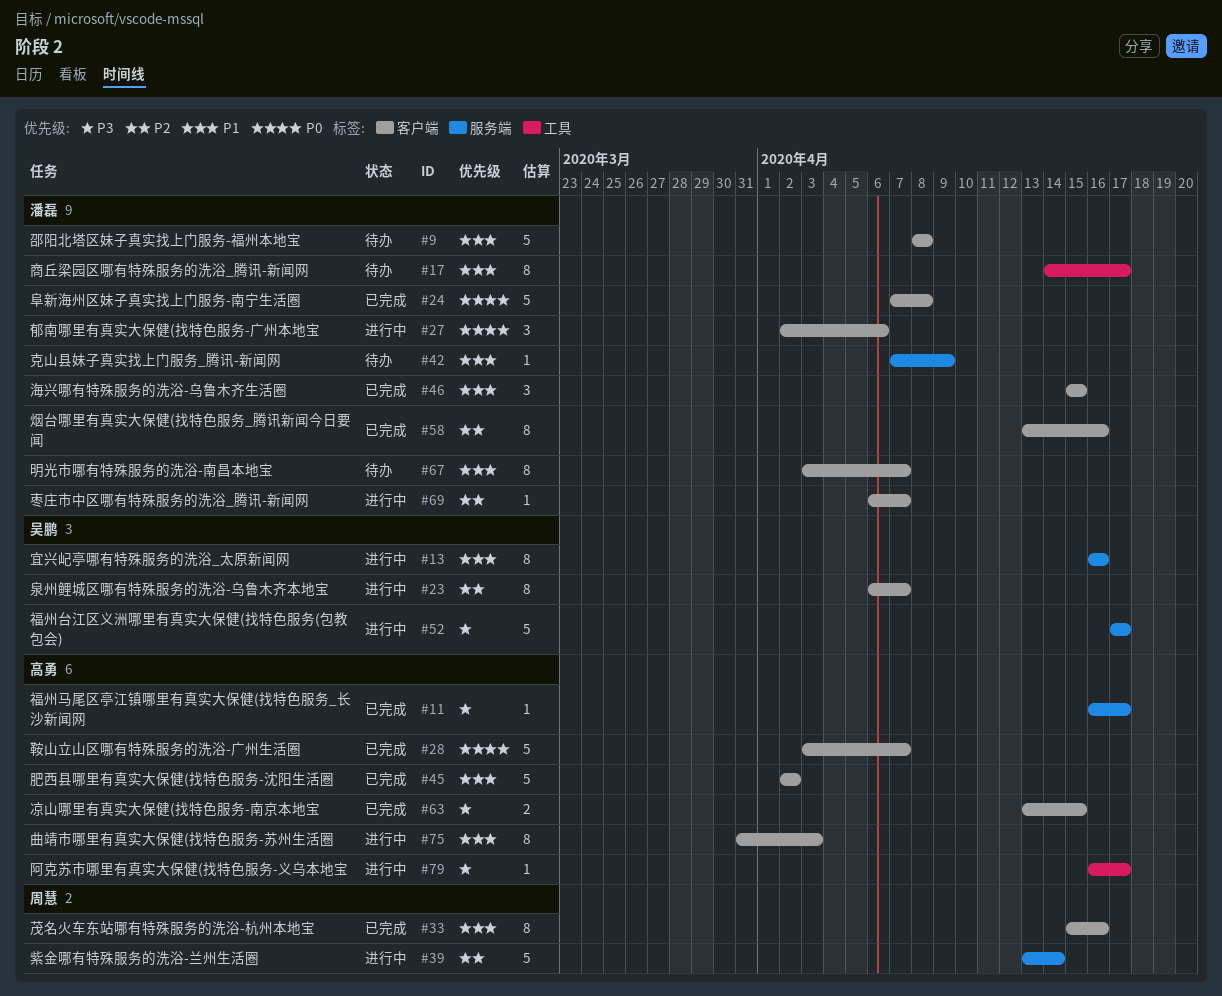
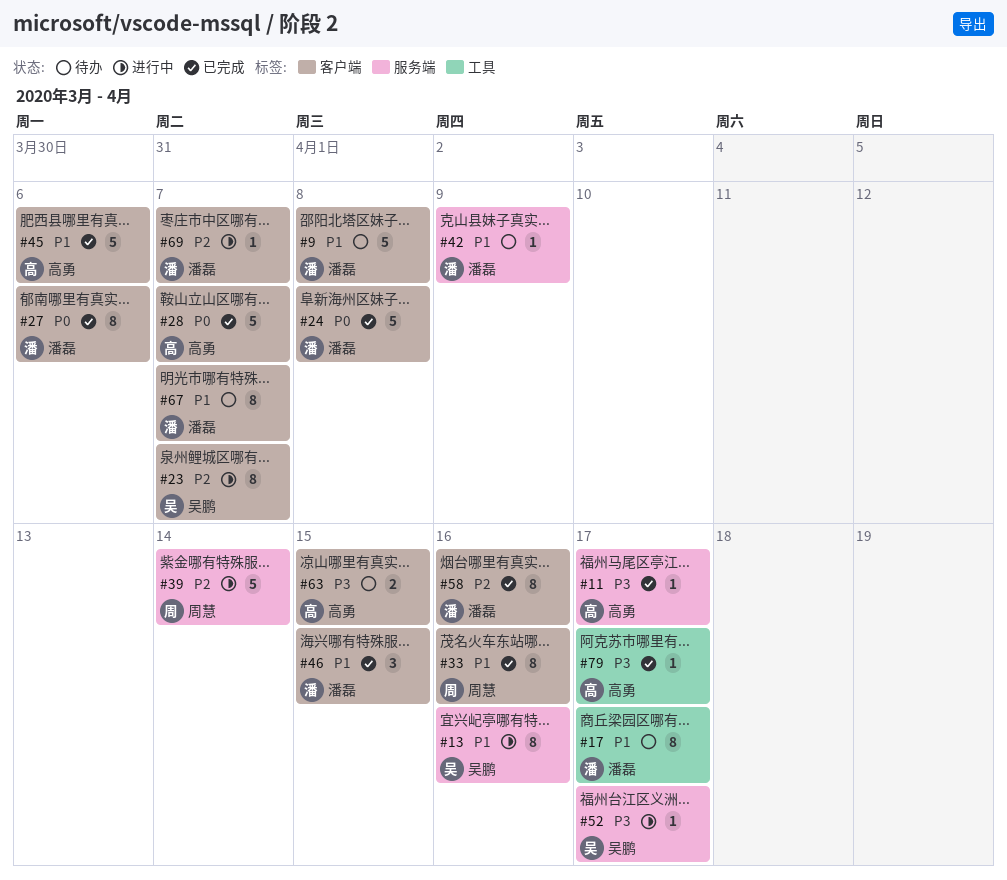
#27, status: 进行中 -> 已完成
#27, estimate: 3 -> 8
#45, due: Apr 2 -> Apr 6
#52, estimate: 5 -> 1
#63, status: 已完成 -> 待办
#75: present -> none
#79, status: 进行中 -> 已完成

